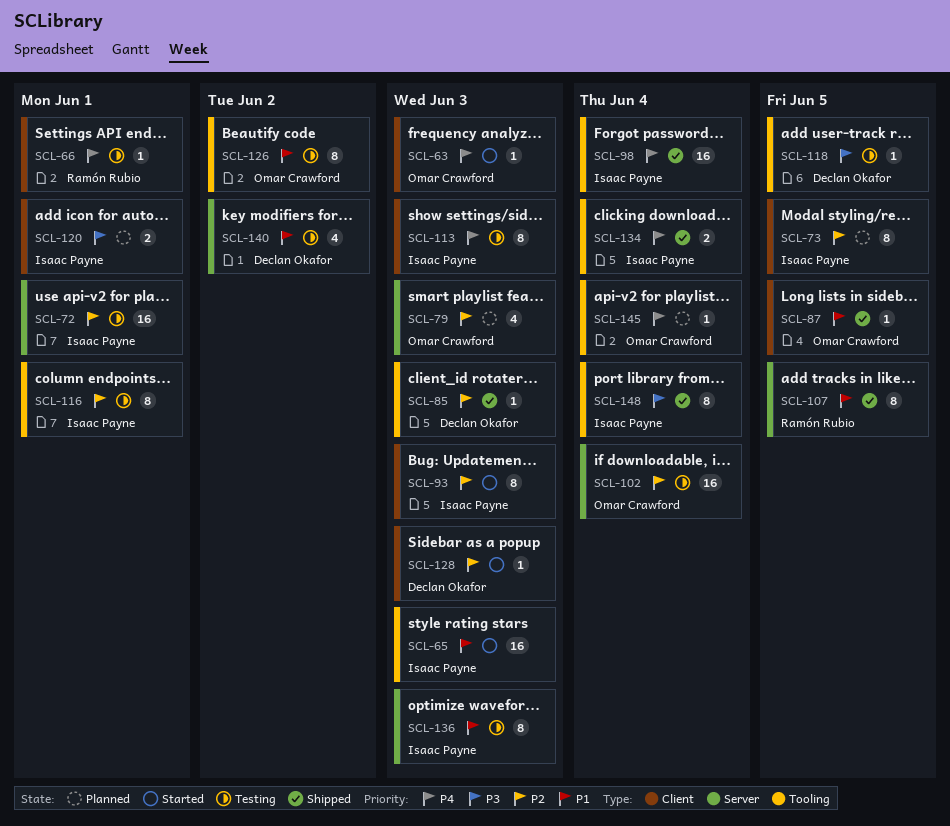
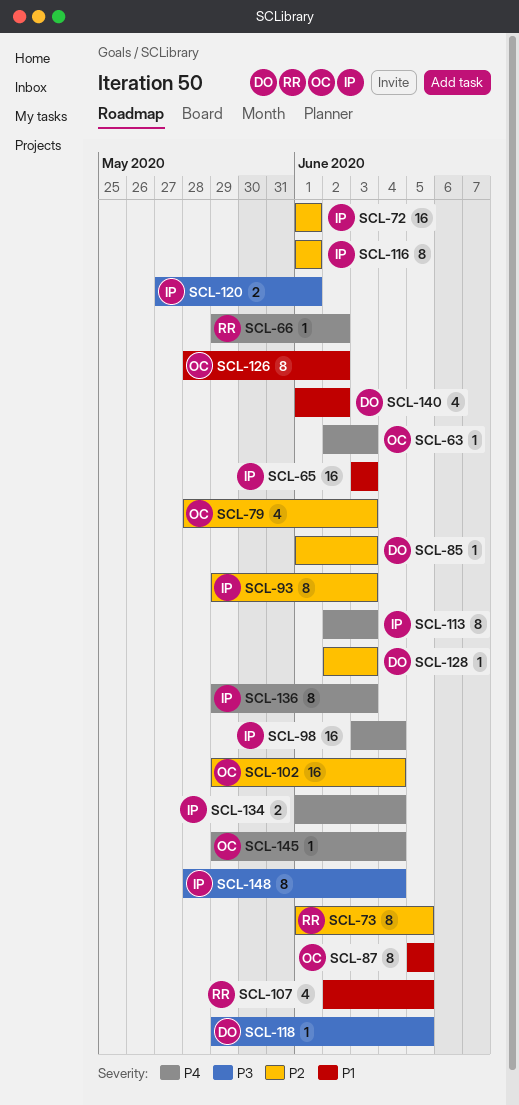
SCL-66, due: Jun 1 -> Jun 2
SCL-73, owner: Isaac Payne -> Ramón Rubio
SCL-87, estimate: 1 -> 8
SCL-107, estimate: 8 -> 4
SCL-136, priority: P1 -> P4

